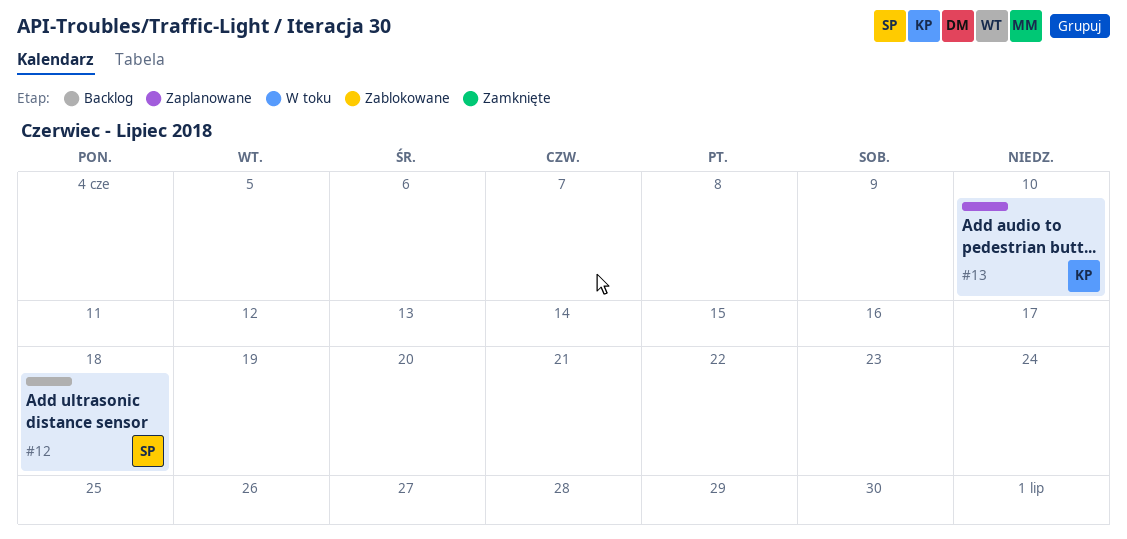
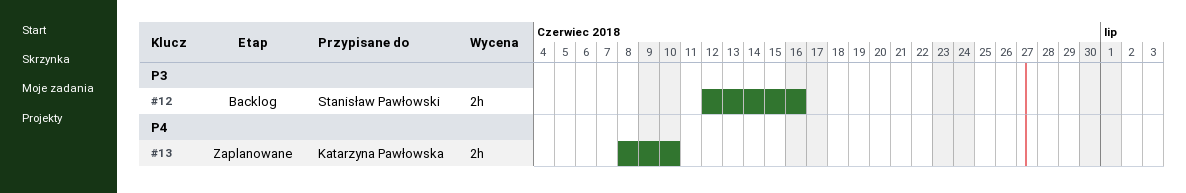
#12, due: Jun 18 -> Jun 16

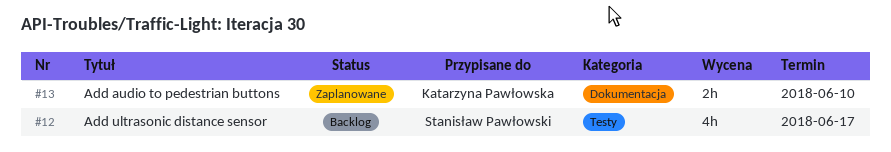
#12, estimate: 2h -> 4h
#12, due: Jun 16 -> Jun 17

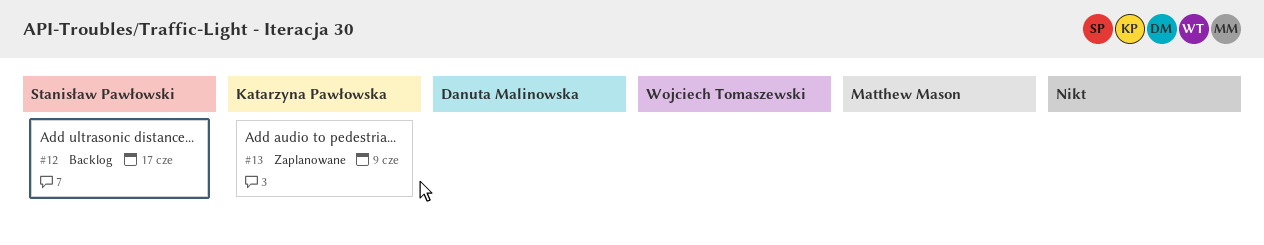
#13, due: Jun 10 -> Jun 9

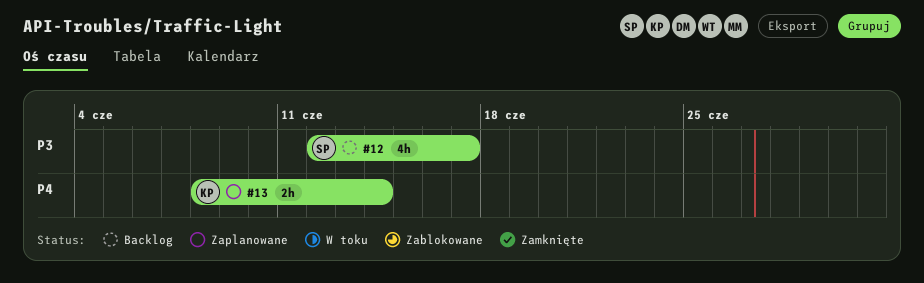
#13, due: Jun 9 -> Jun 14

